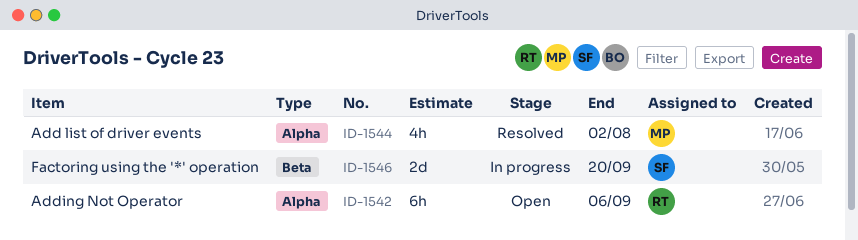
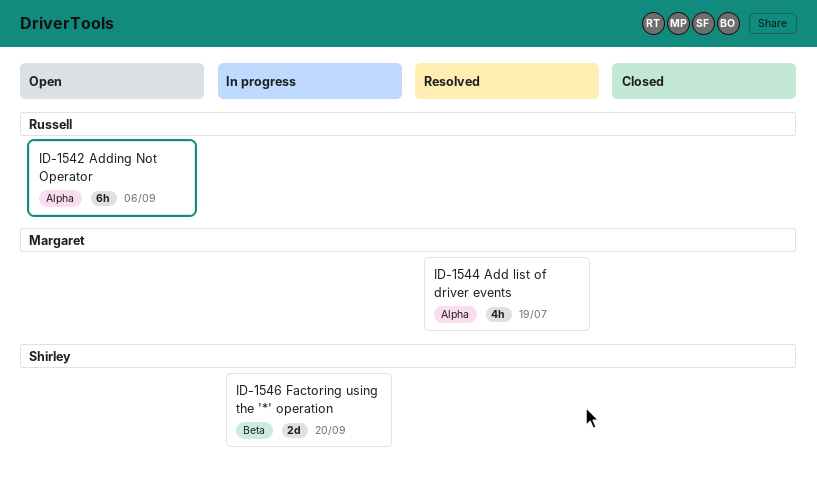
ID-1544, due: Aug 2 -> Jul 19

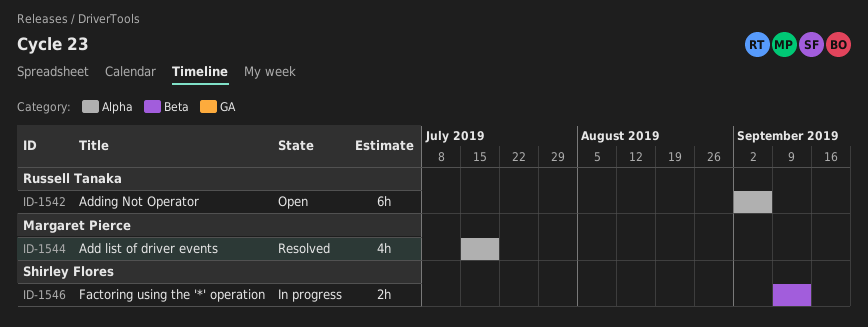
ID-1546, estimate: 2d -> 2h
ID-1546, due: Sep 20 -> Sep 13

